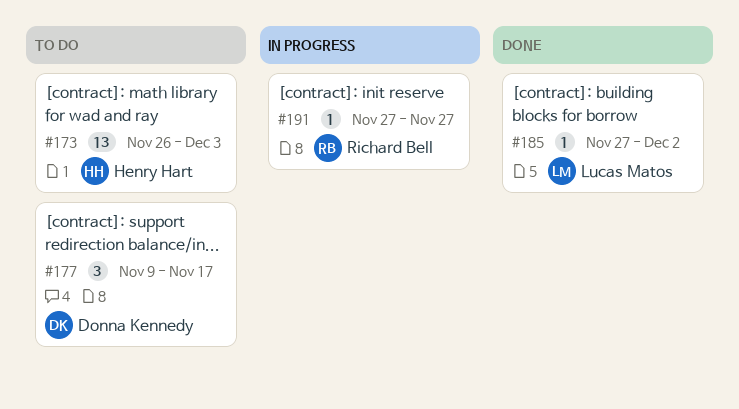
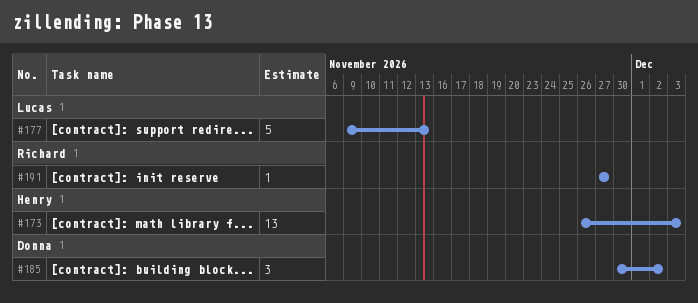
#177, owner: Donna Kennedy -> Lucas Matos
#177, estimate: 3 -> 5
#177, due: Nov 17 -> Nov 13
#185, owner: Lucas Matos -> Donna Kennedy
#185, estimate: 1 -> 3
#185, start: Nov 27 -> Nov 30

